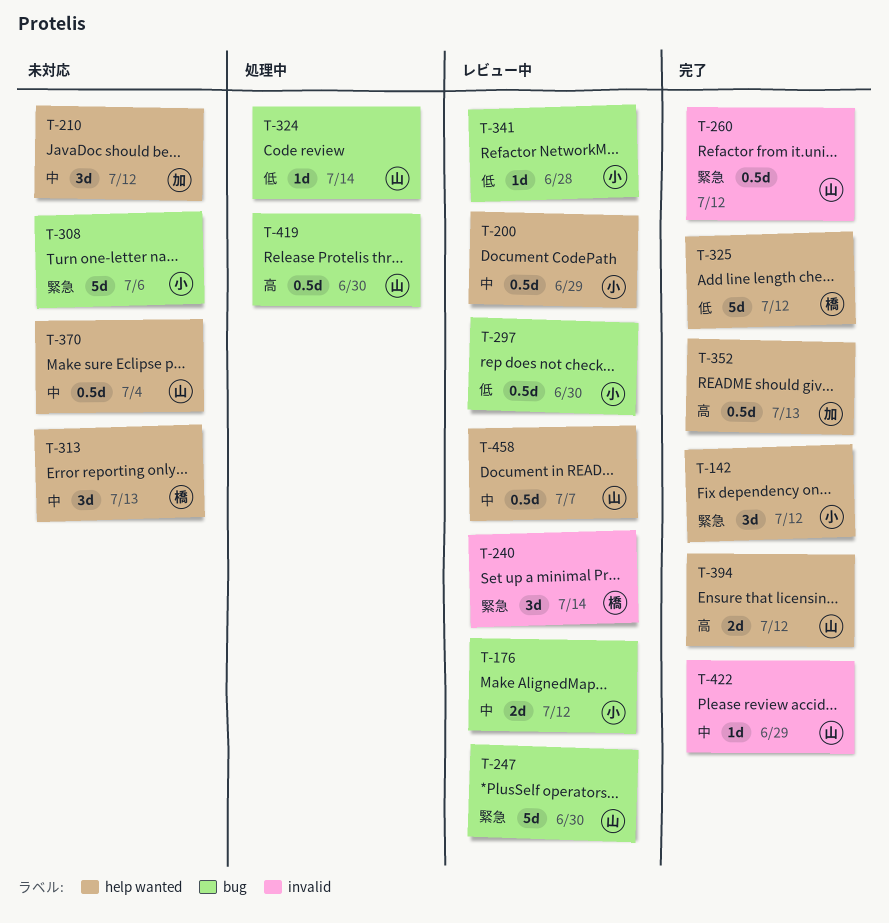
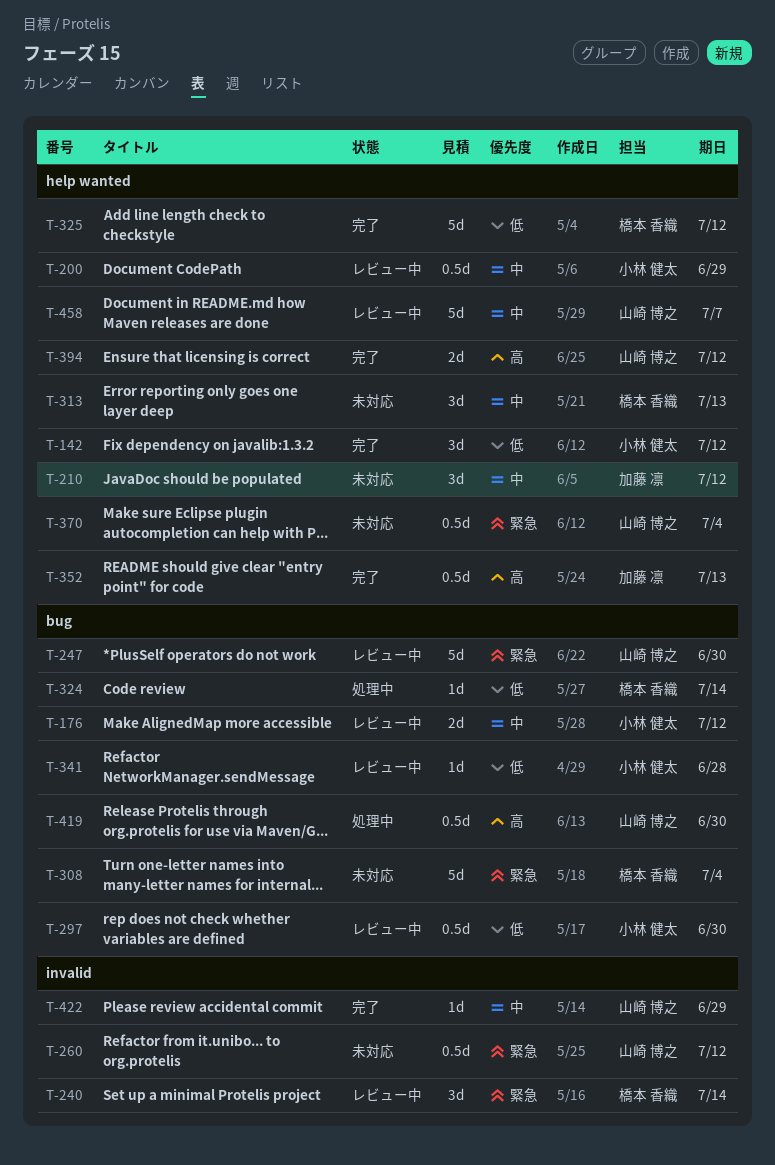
T-142, priority: 緊急 -> 低
T-260, status: 完了 -> 未対応
T-308, owner: 小林 健太 -> 橋本 香織
T-308, due: Jul 6 -> Jul 4
T-324, owner: 山崎 博之 -> 橋本 香織
T-370, priority: 中 -> 緊急
T-458, estimate: 0.5d -> 5d

